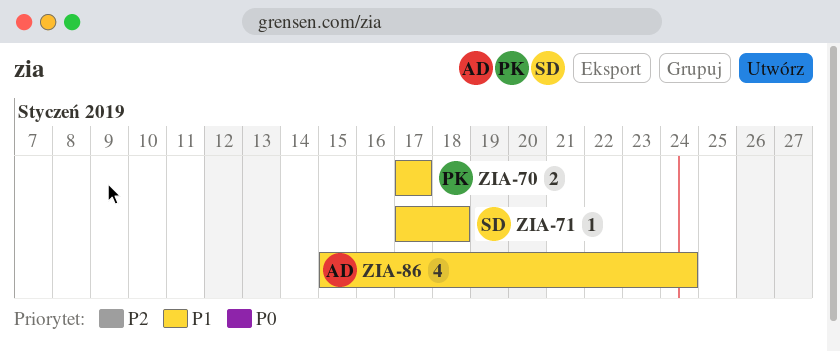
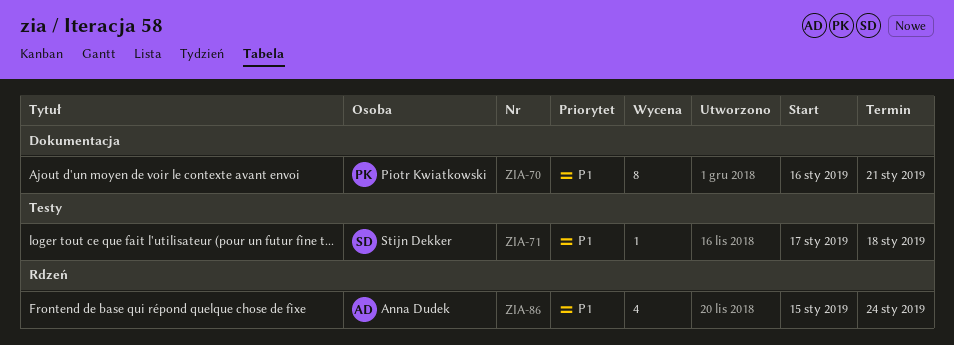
ZIA-70, estimate: 2 -> 8
ZIA-70, start: Jan 17 -> Jan 16
ZIA-70, due: Jan 17 -> Jan 21

